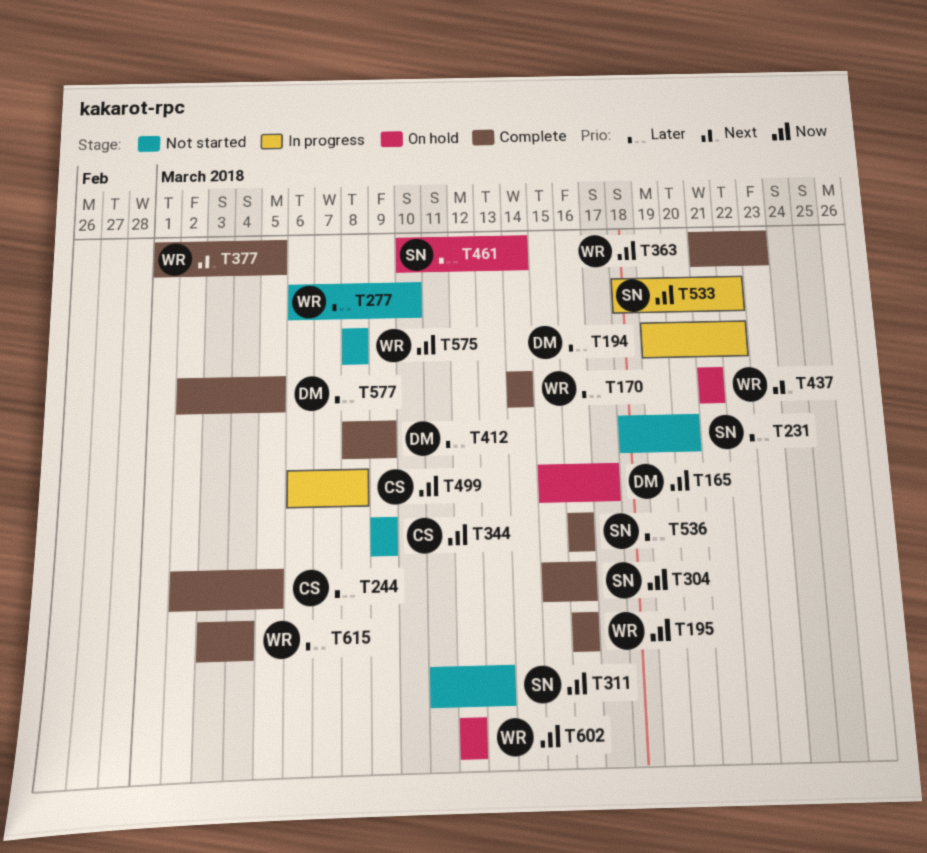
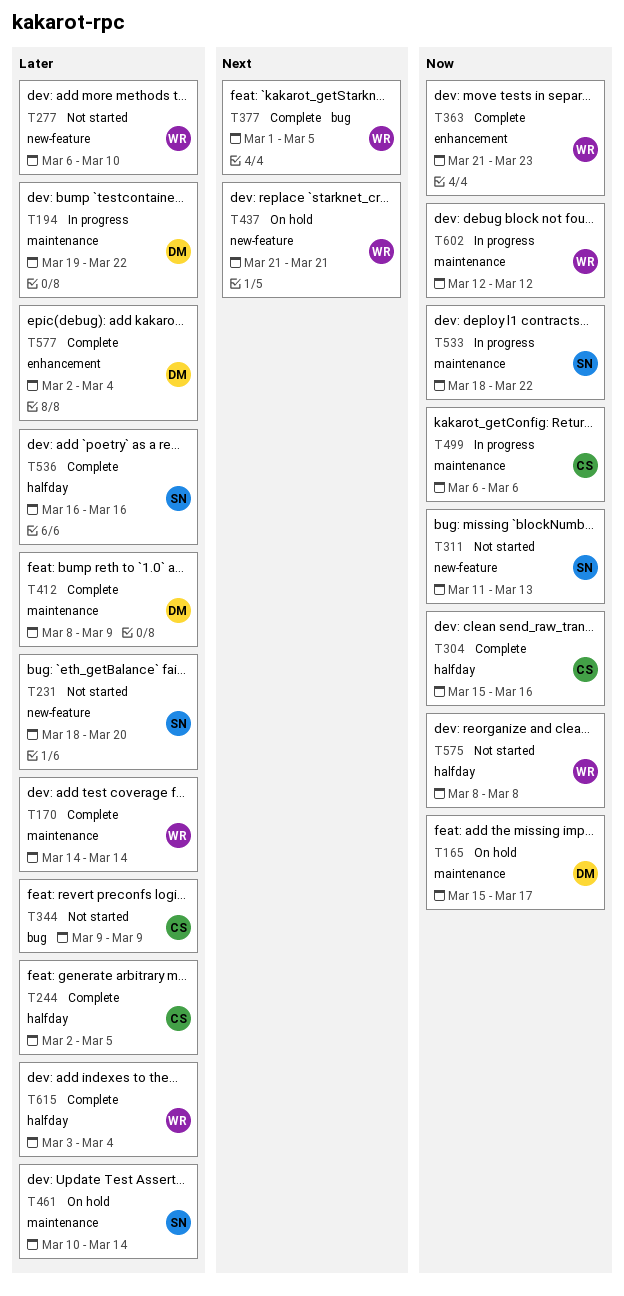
T195: present -> none
T304, owner: SN -> CS
T344, priority: Now -> Later
T499, due: Mar 8 -> Mar 6
T577, due: Mar 5 -> Mar 4
T602, status: On hold -> In progress

